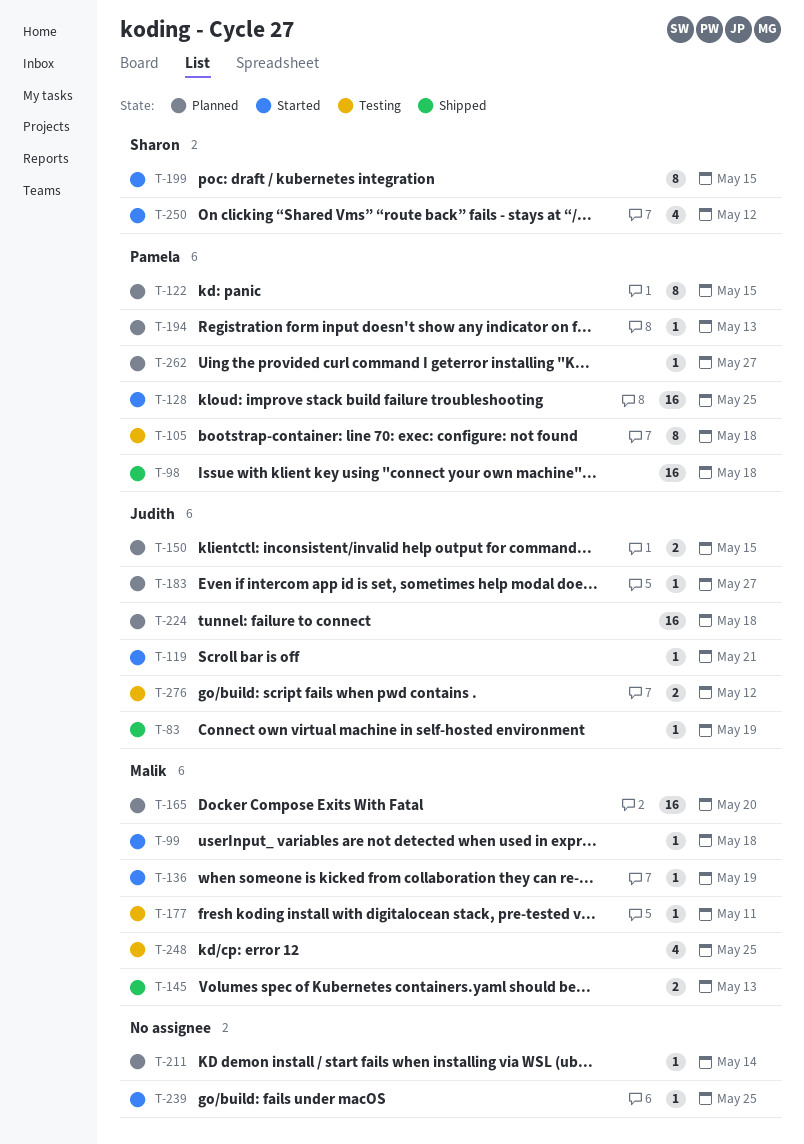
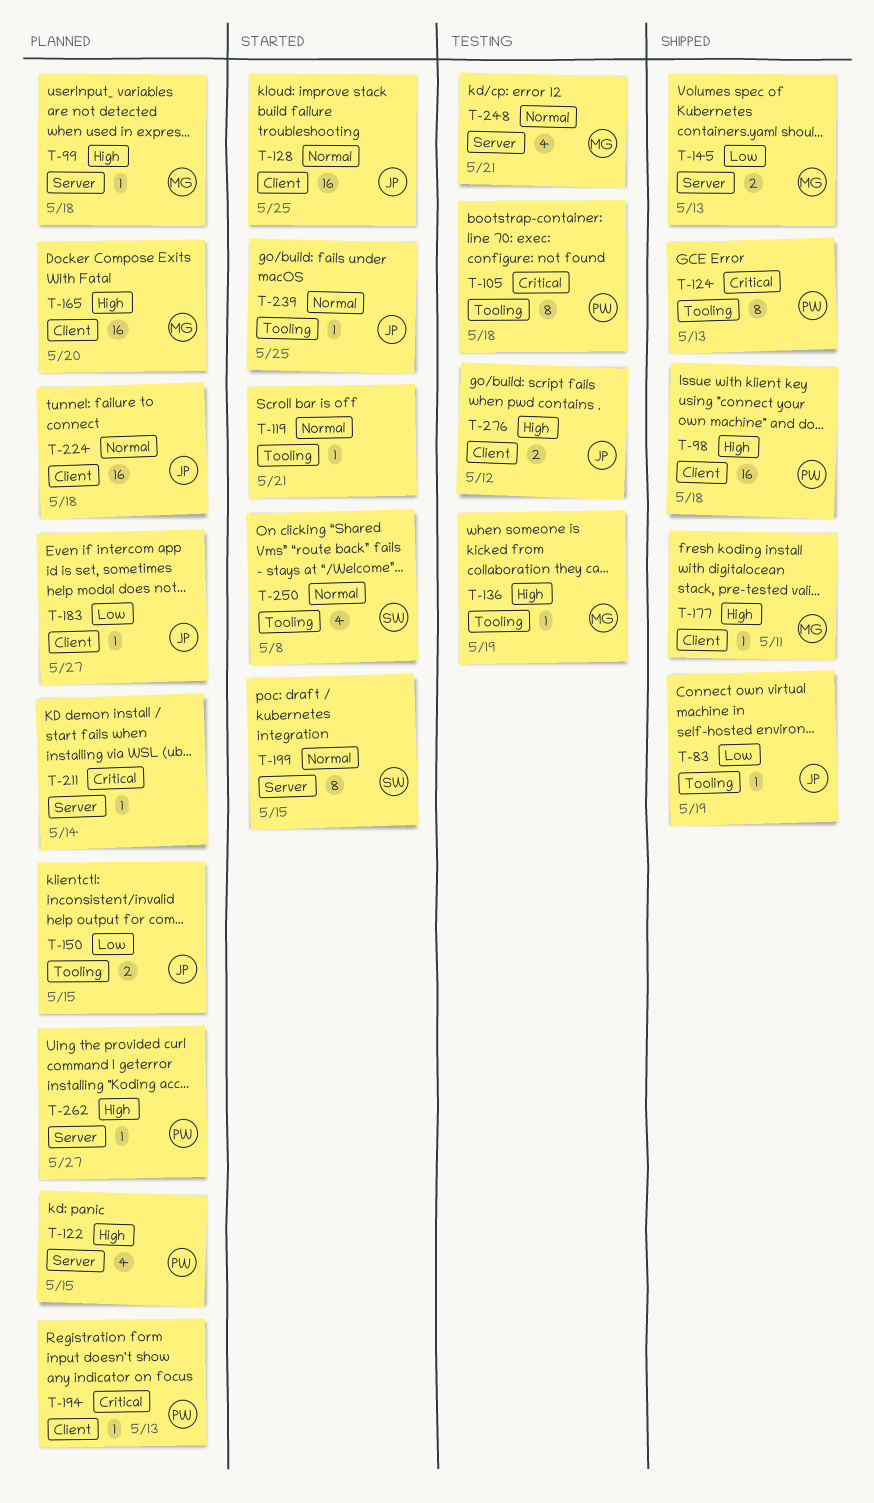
T-99, status: Started -> Planned
T-119, owner: Judith -> none
T-122, estimate: 8 -> 4
T-124: none -> present
T-128, owner: Pamela -> Judith
T-136, status: Started -> Testing
T-177, status: Testing -> Shipped
T-239, owner: none -> Judith
T-248, due: May 25 -> May 21
T-250, due: May 12 -> May 8

